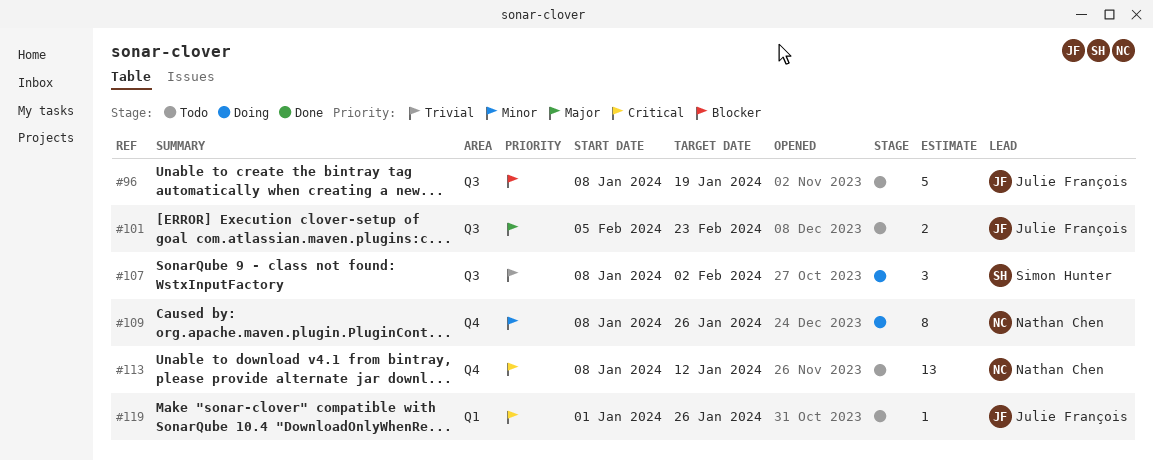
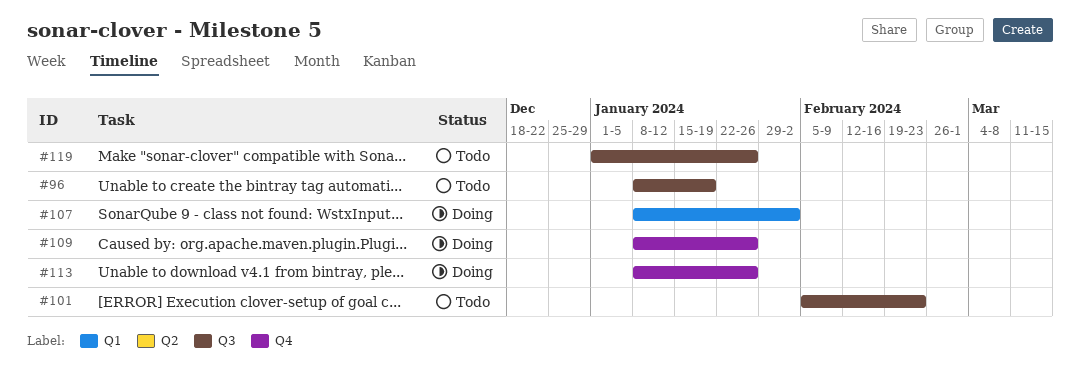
#107, label: Q3 -> Q1
#113, status: Todo -> Doing
#113, due: Jan 12 -> Jan 26
#119, label: Q1 -> Q3

